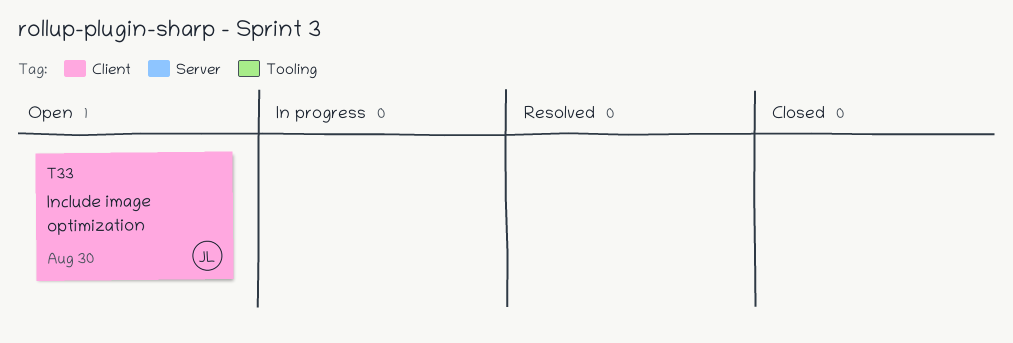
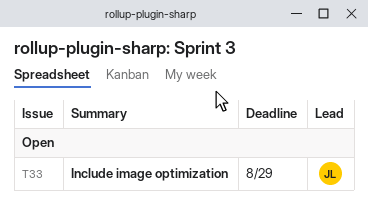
T33, due: Aug 30 -> Aug 29

